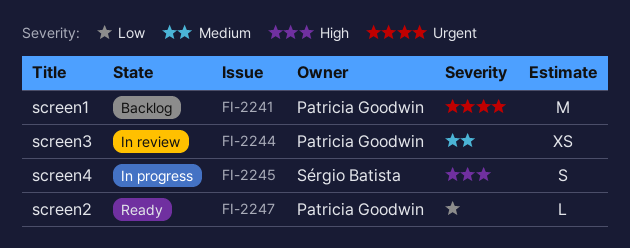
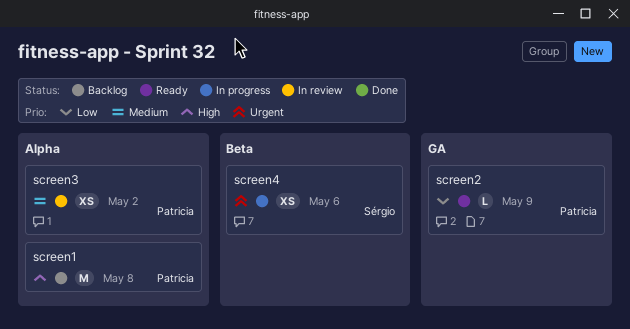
screen1, priority: Urgent -> High
screen4, priority: High -> Urgent
screen4, estimate: S -> XS

